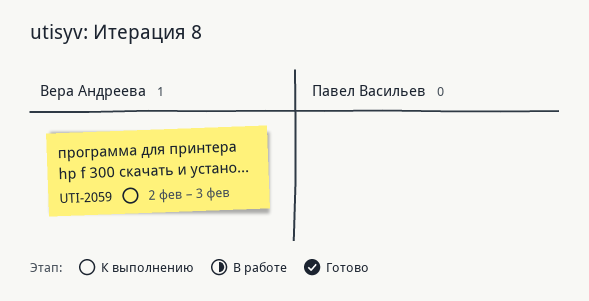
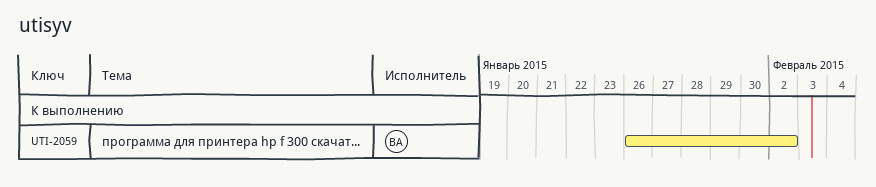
UTI-2059, start: Feb 2 -> Jan 26
UTI-2059, due: Feb 3 -> Feb 2

